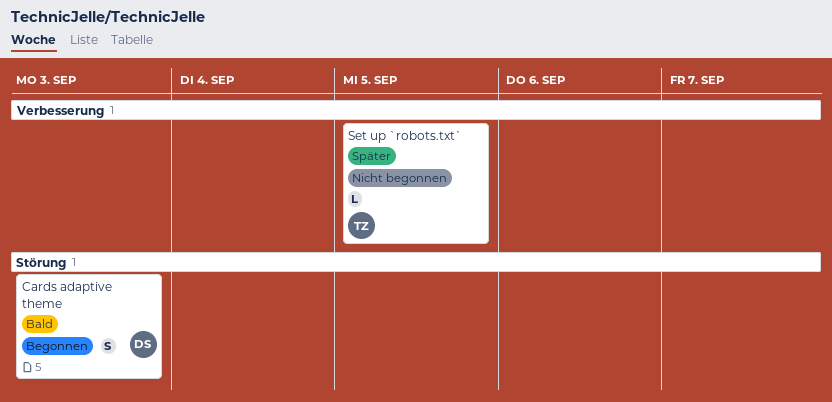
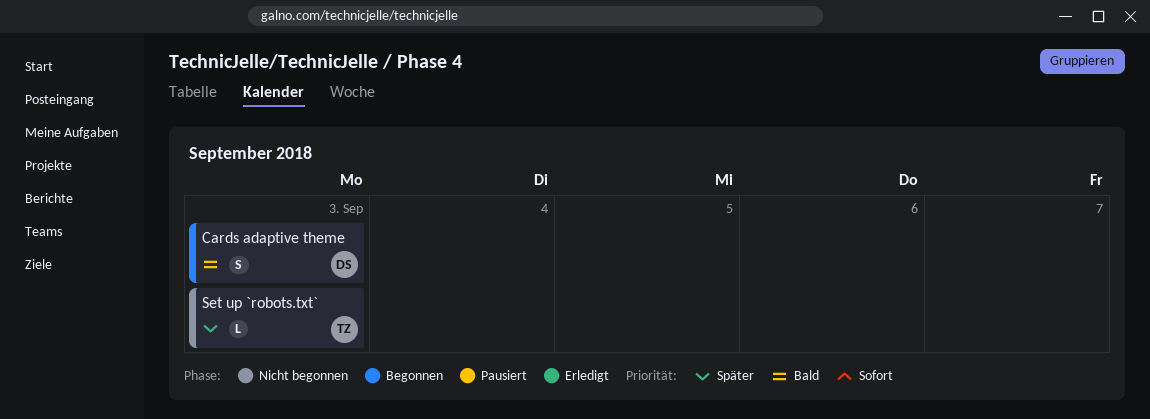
Set up `robots.txt`, due: Sep 5 -> Sep 3

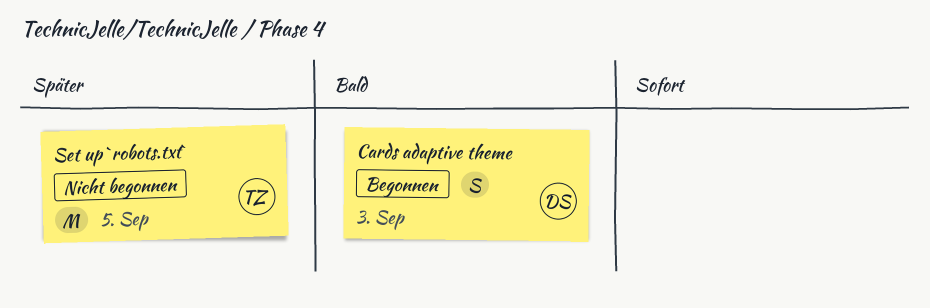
Set up `robots.txt`, estimate: L -> M
Set up `robots.txt`, due: Sep 3 -> Sep 5

